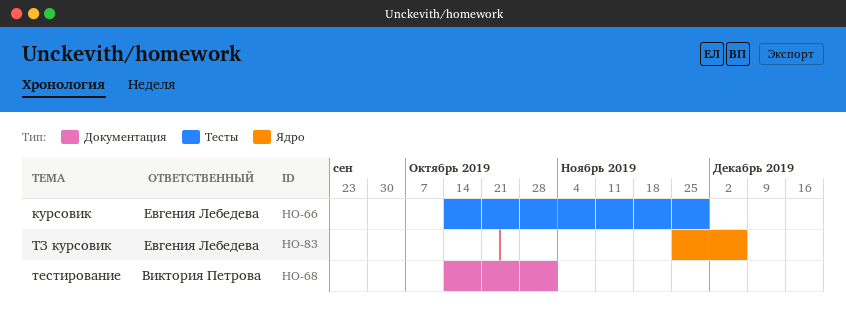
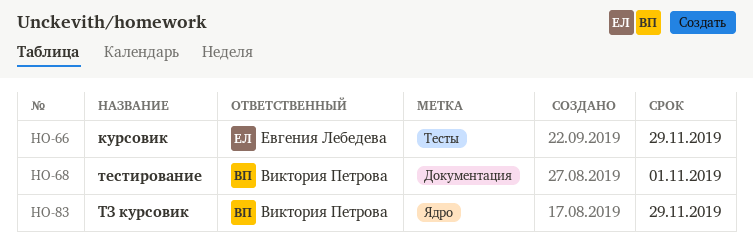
HO-83, owner: Евгения Лебедева -> Виктория Петрова
HO-83, due: Dec 6 -> Nov 29

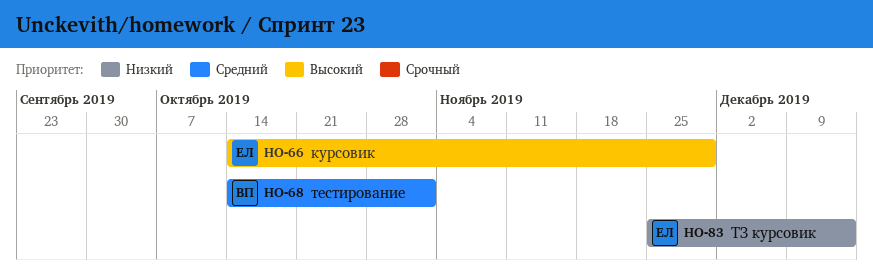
HO-83, owner: Виктория Петрова -> Евгения Лебедева
HO-83, due: Nov 29 -> Dec 13

